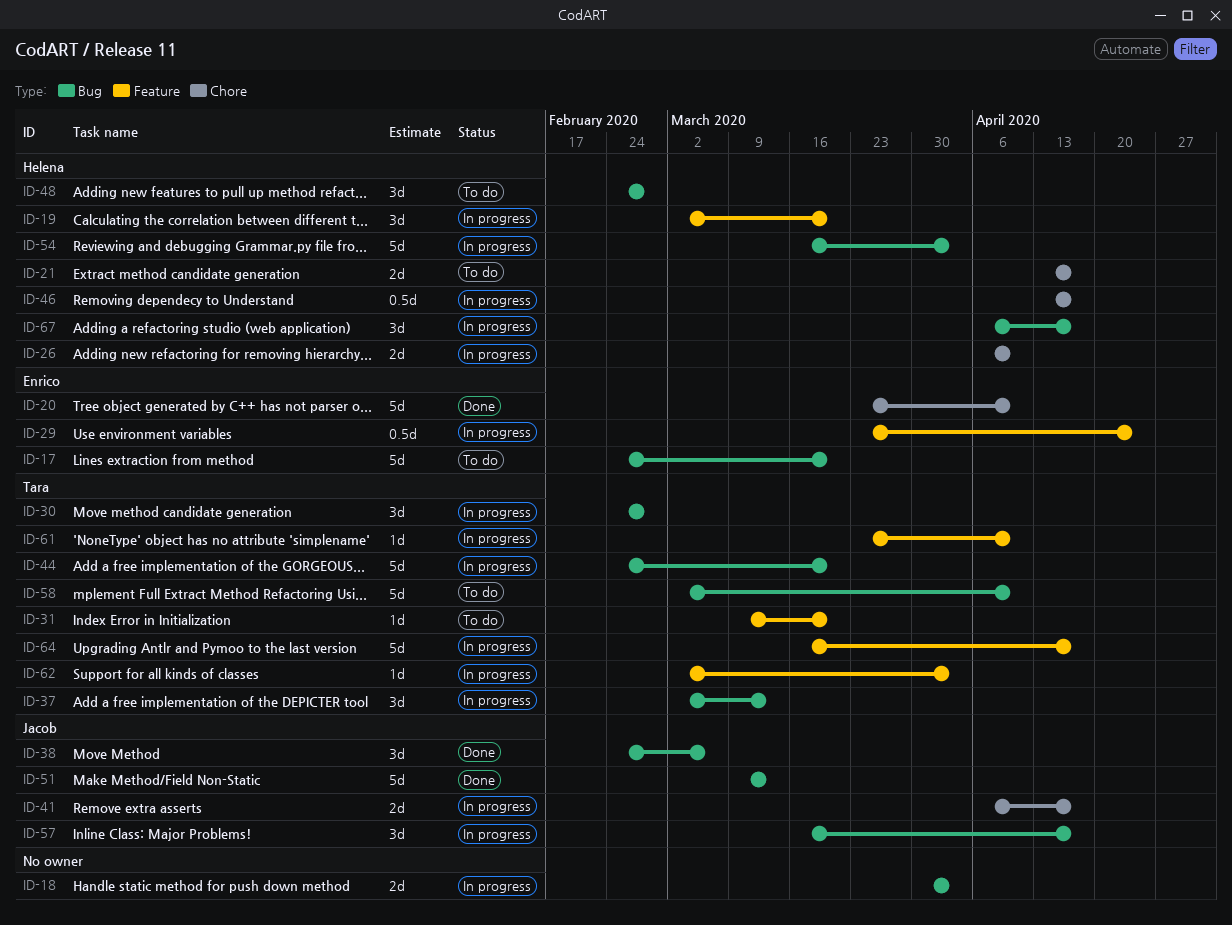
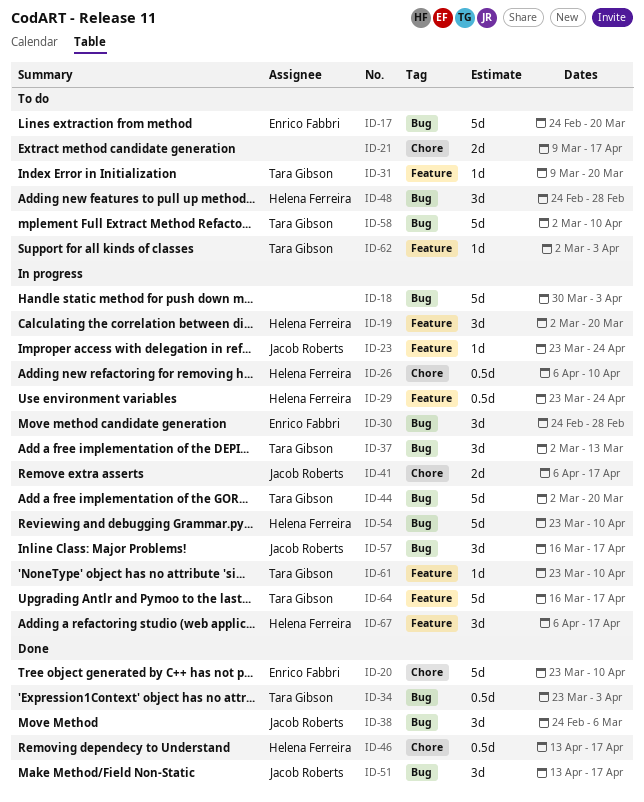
ID-18, estimate: 2d -> 5d
ID-21, owner: Helena Ferreira -> none
ID-21, start: Apr 13 -> Mar 9
ID-23: none -> present
ID-26, estimate: 2d -> 0.5d
ID-29, owner: Enrico Fabbri -> Helena Ferreira
ID-30, owner: Tara Gibson -> Enrico Fabbri
ID-34: none -> present
ID-44, start: Feb 24 -> Mar 2
ID-46, status: In progress -> Done
ID-51, estimate: 5d -> 3d
ID-51, start: Mar 9 -> Apr 13
ID-51, due: Mar 13 -> Apr 17
ID-54, start: Mar 16 -> Mar 23
ID-54, due: Apr 3 -> Apr 10
ID-62, status: In progress -> To do
ID-67, label: Bug -> Feature

